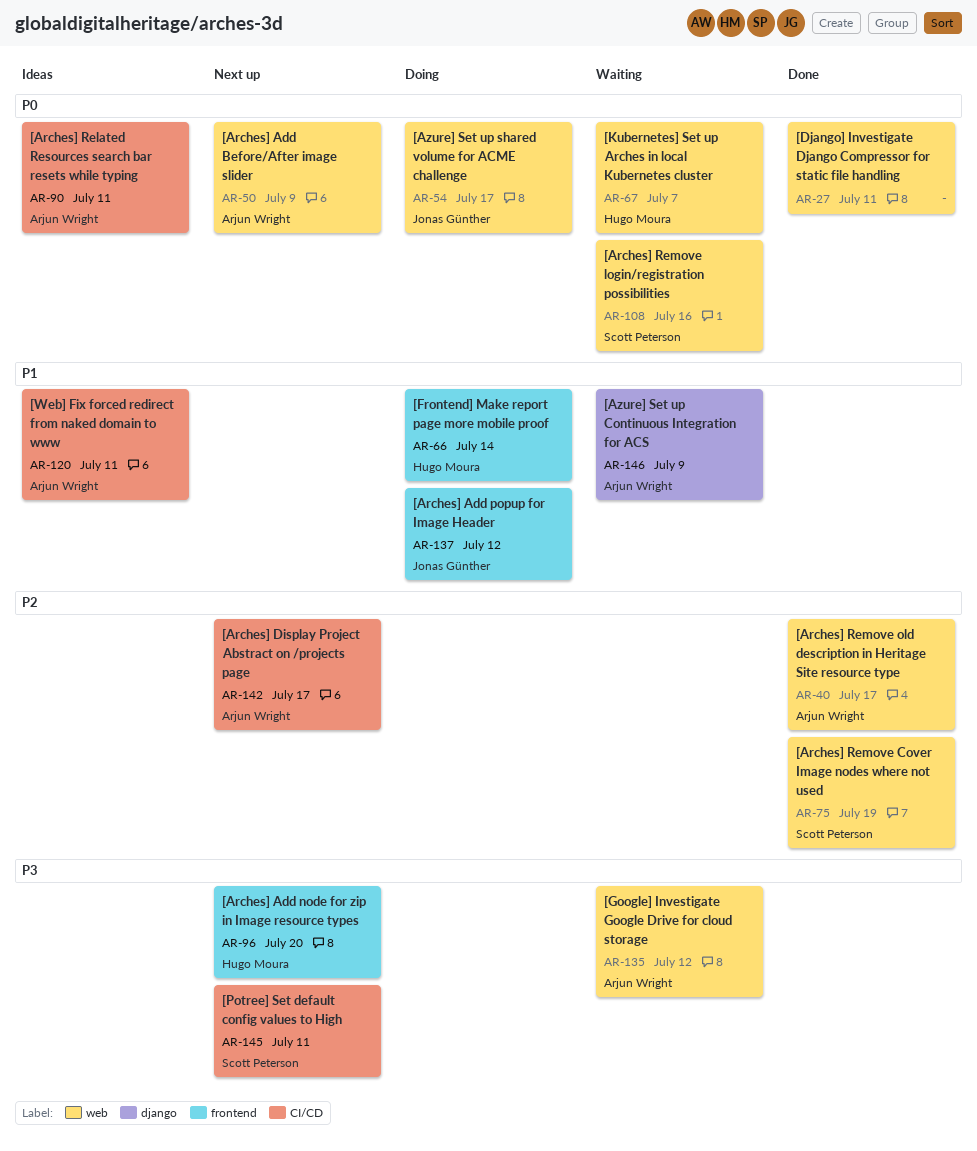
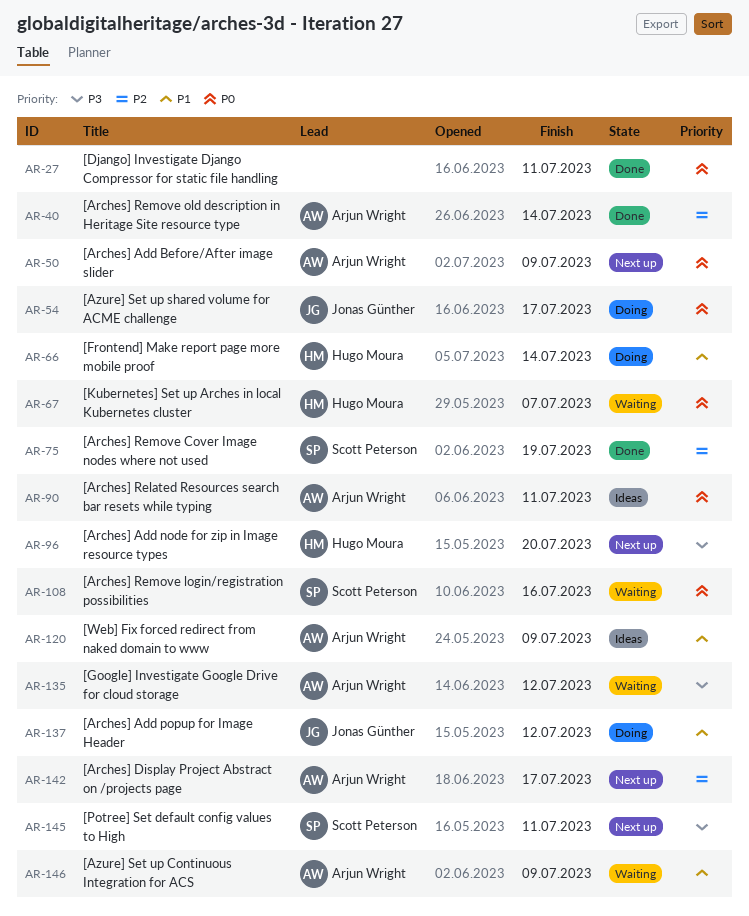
AR-40, due: Jul 17 -> Jul 14
AR-120, due: Jul 11 -> Jul 9

